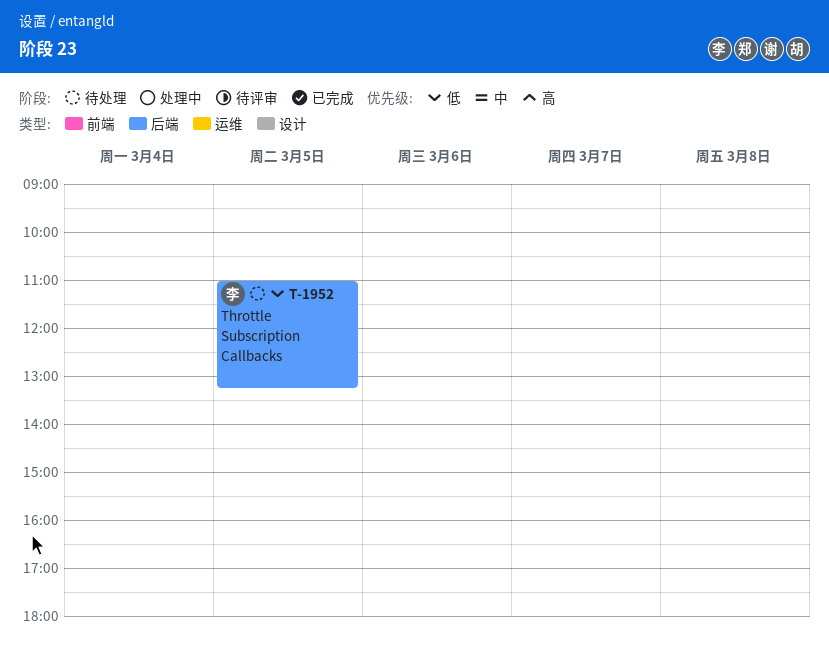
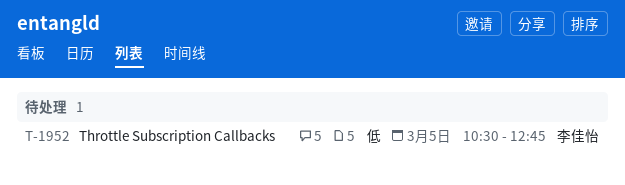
T-1952, begins: 11:00 -> 10:30
T-1952, ends: 13:15 -> 12:45

